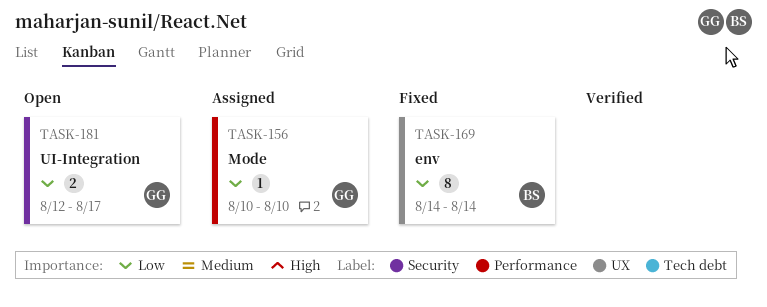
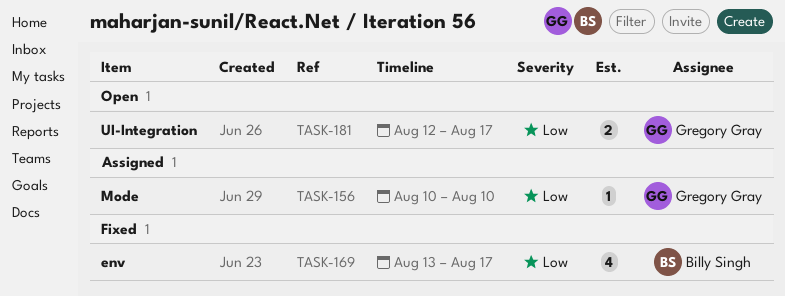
TASK-169, estimate: 8 -> 4
TASK-169, start: Aug 14 -> Aug 13
TASK-169, due: Aug 14 -> Aug 17

